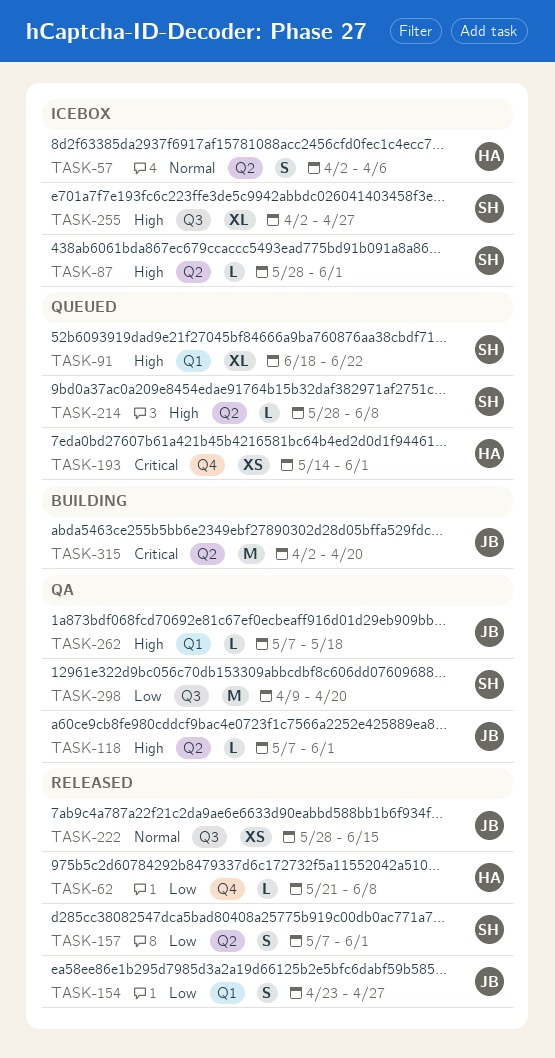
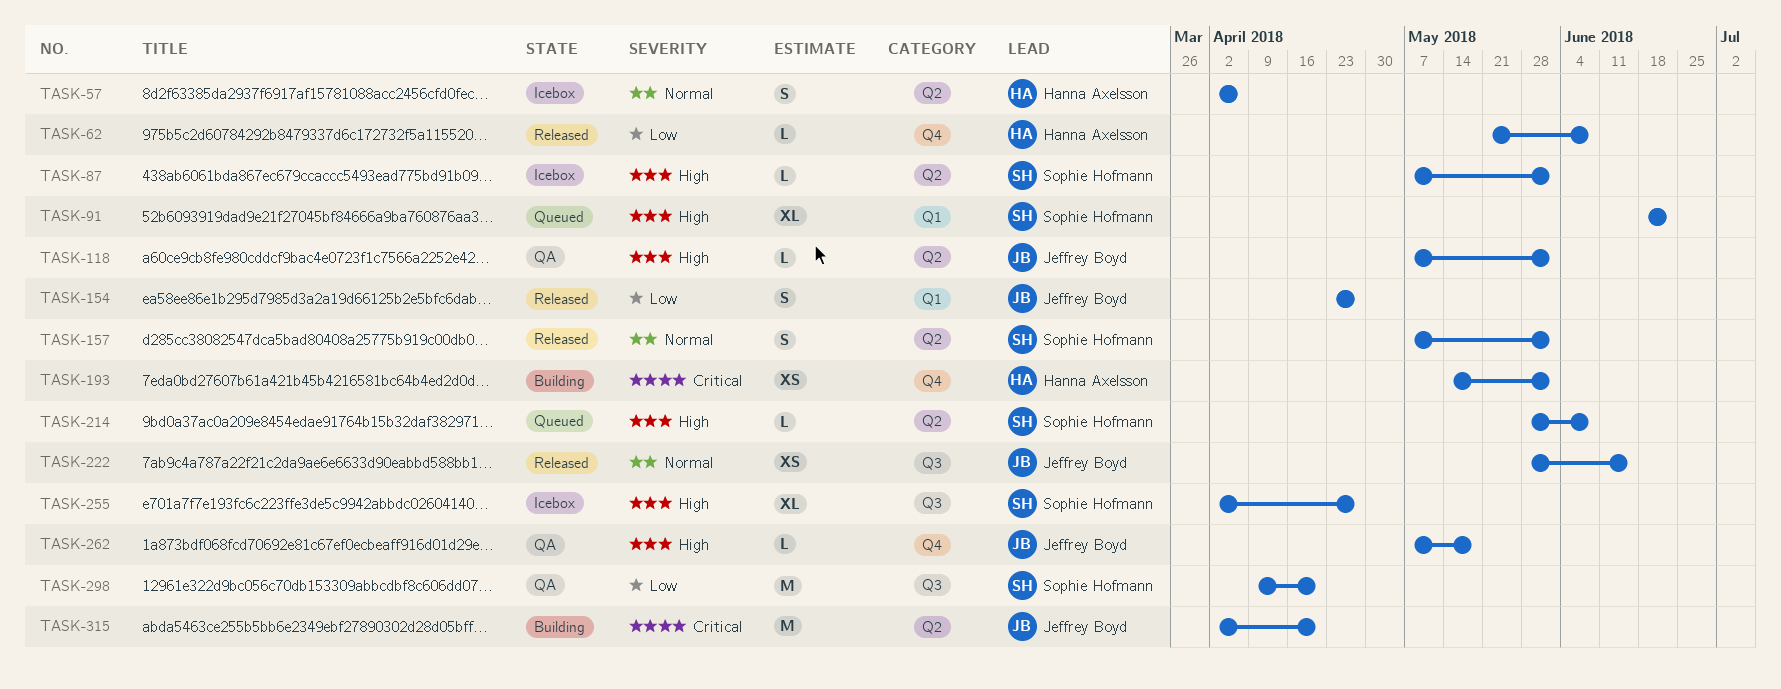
TASK-87, start: May 28 -> May 7
TASK-157, priority: Low -> Normal
TASK-193, status: Queued -> Building
TASK-262, label: Q1 -> Q4

